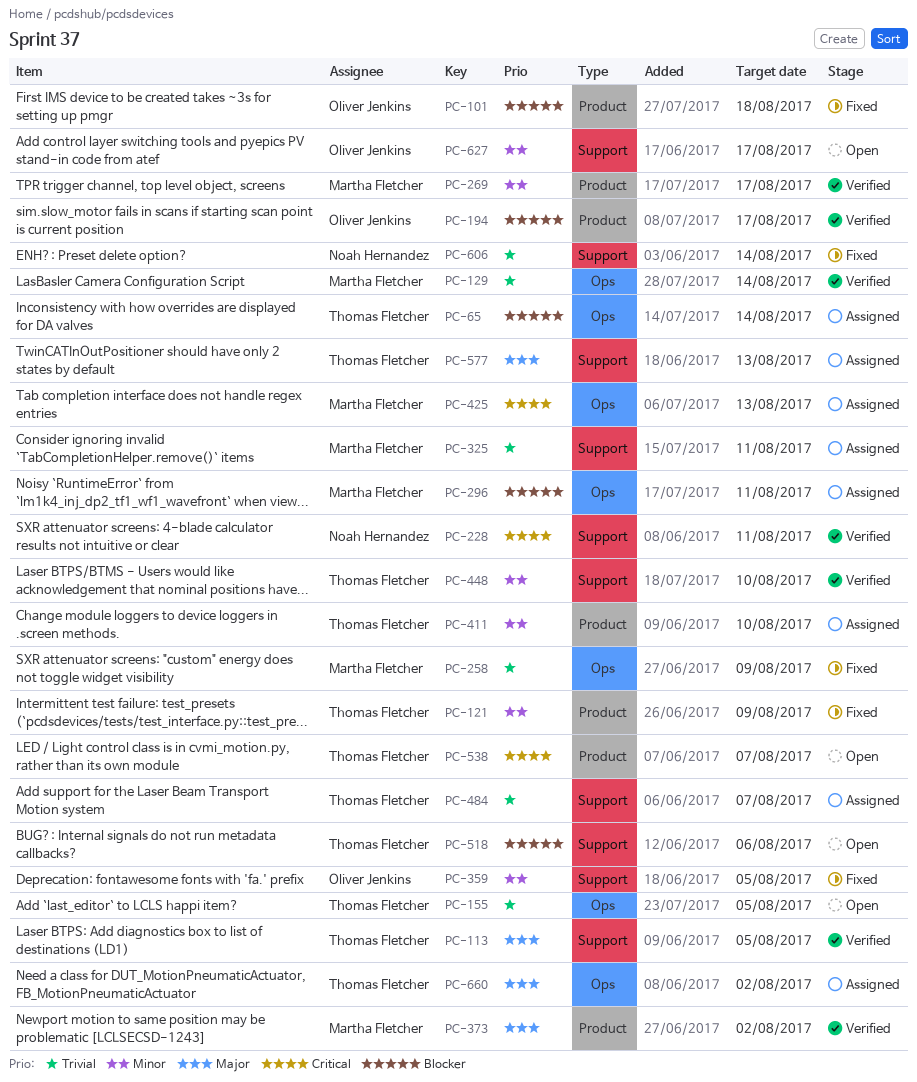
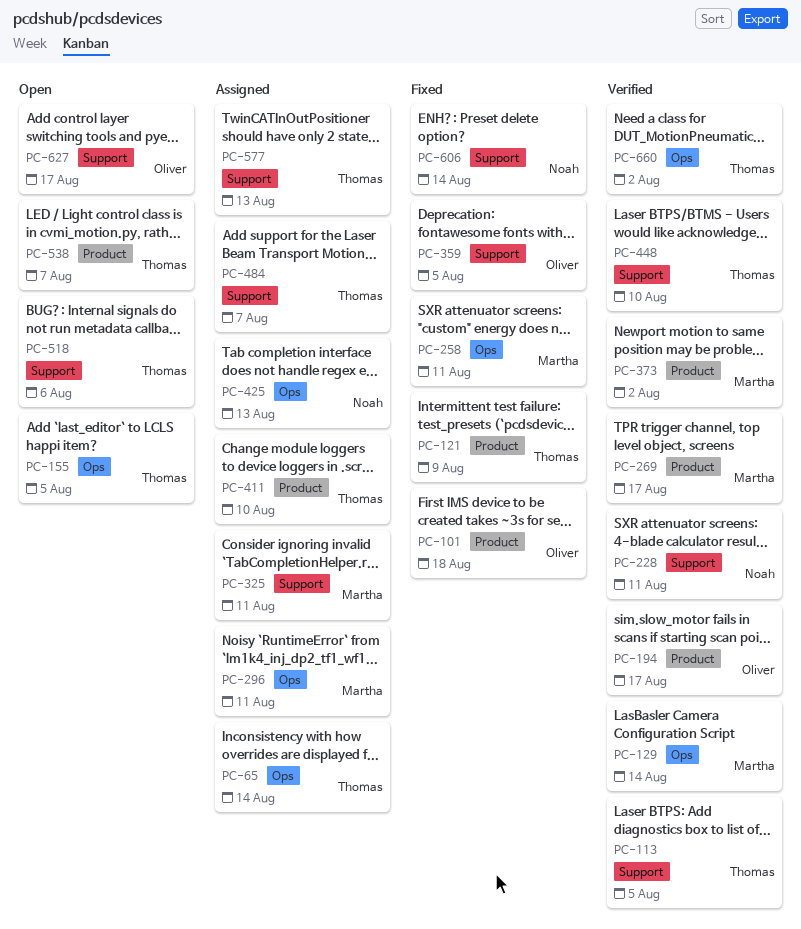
PC-258, due: Aug 9 -> Aug 11
PC-425, owner: Martha Fletcher -> Noah Hernandez
PC-660, status: Assigned -> Verified

